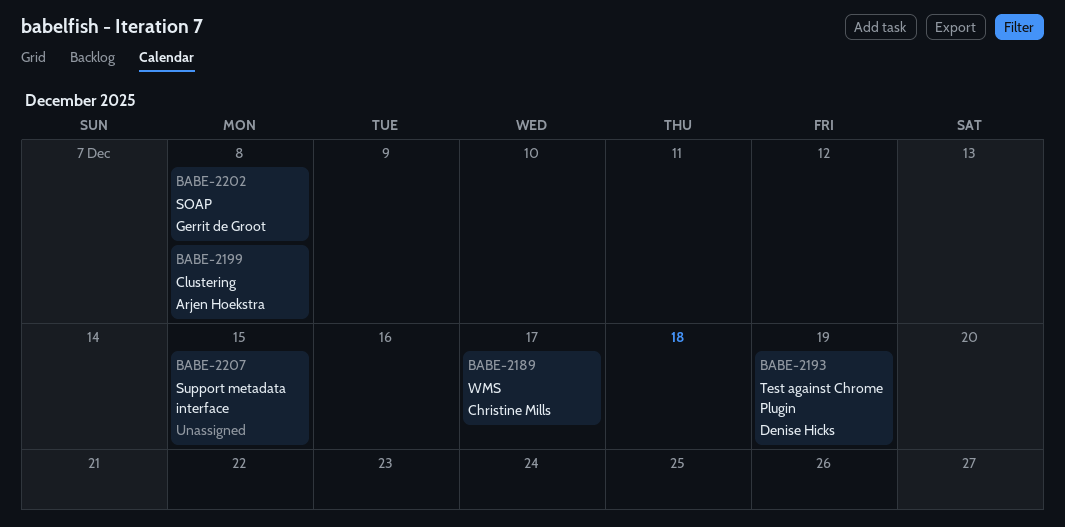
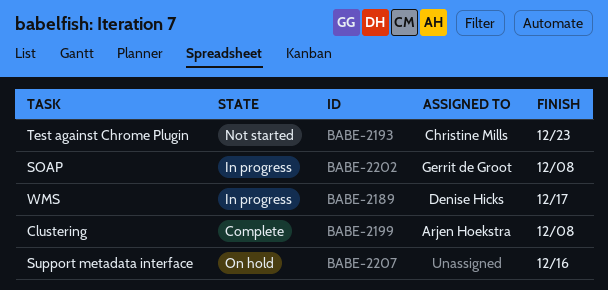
BABE-2189, owner: Christine Mills -> Denise Hicks
BABE-2193, owner: Denise Hicks -> Christine Mills
BABE-2193, due: Dec 19 -> Dec 23
BABE-2207, due: Dec 15 -> Dec 16

